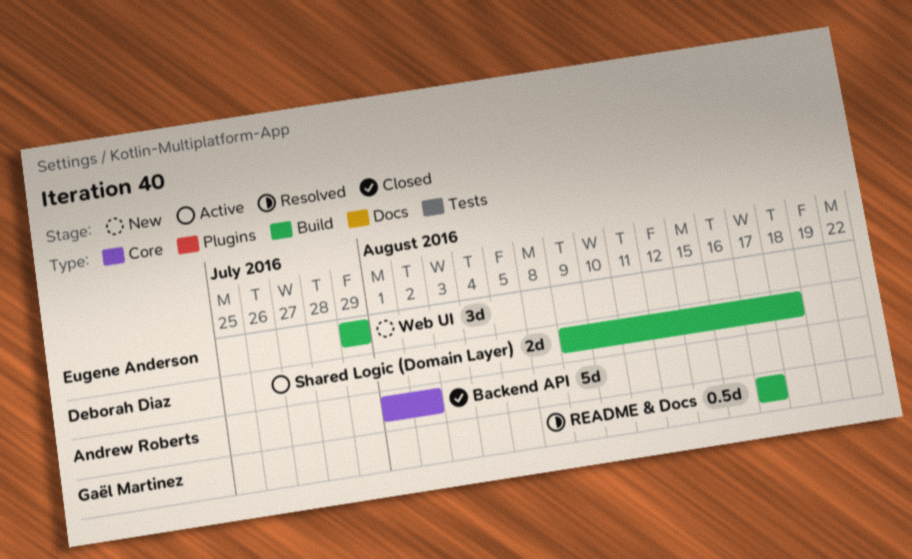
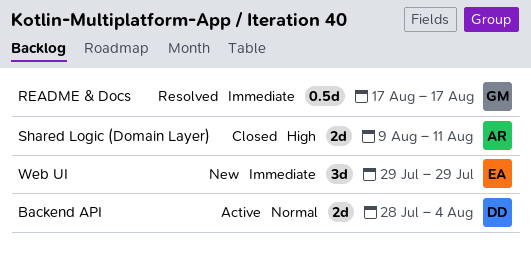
Backend API, status: Closed -> Active
Backend API, owner: Andrew Roberts -> Deborah Diaz
Backend API, estimate: 5d -> 2d
Backend API, start: Aug 1 -> Jul 28
Backend API, due: Aug 2 -> Aug 4
Shared Logic (Domain Layer), status: Active -> Closed
Shared Logic (Domain Layer), owner: Deborah Diaz -> Andrew Roberts
Shared Logic (Domain Layer), due: Aug 18 -> Aug 11

